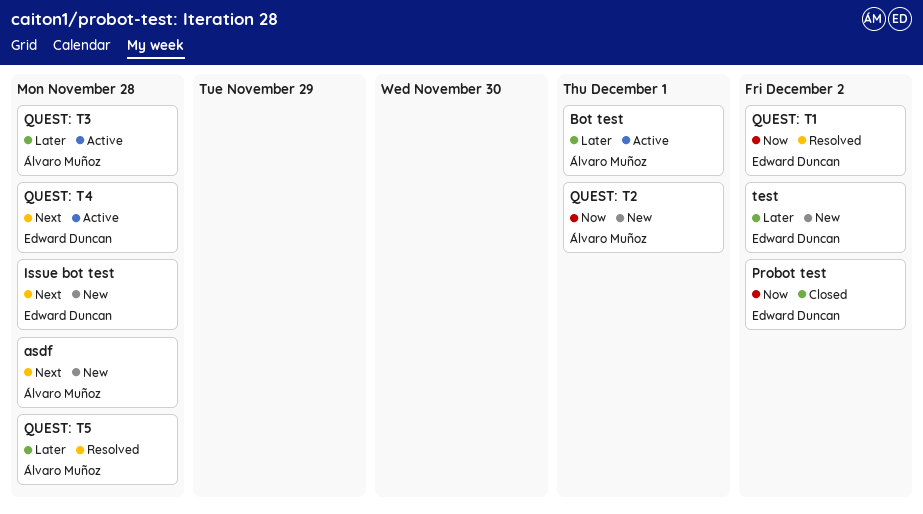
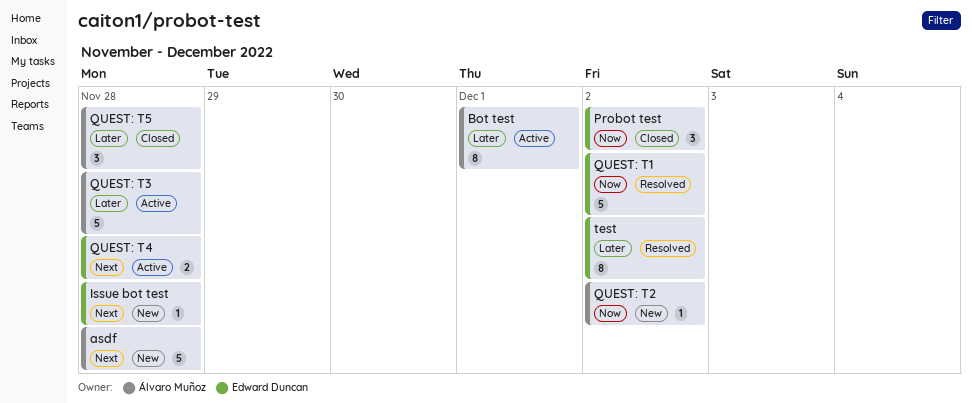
QUEST: T2, due: Dec 1 -> Dec 2
QUEST: T5, status: Resolved -> Closed
test, status: New -> Resolved

